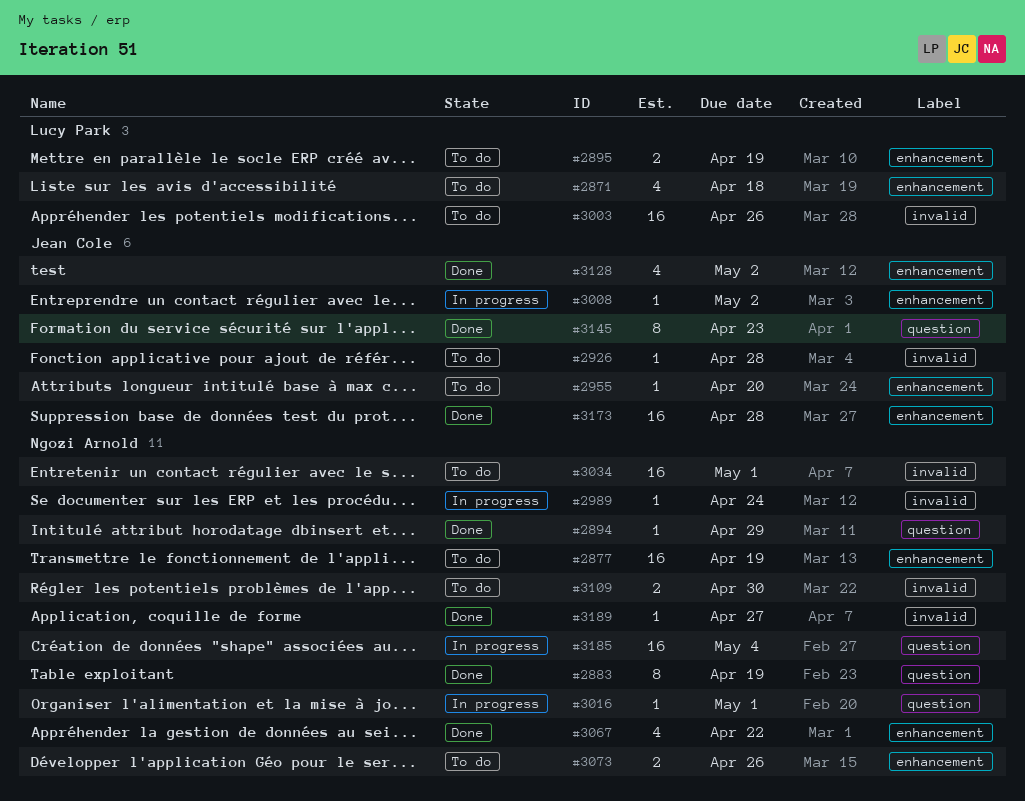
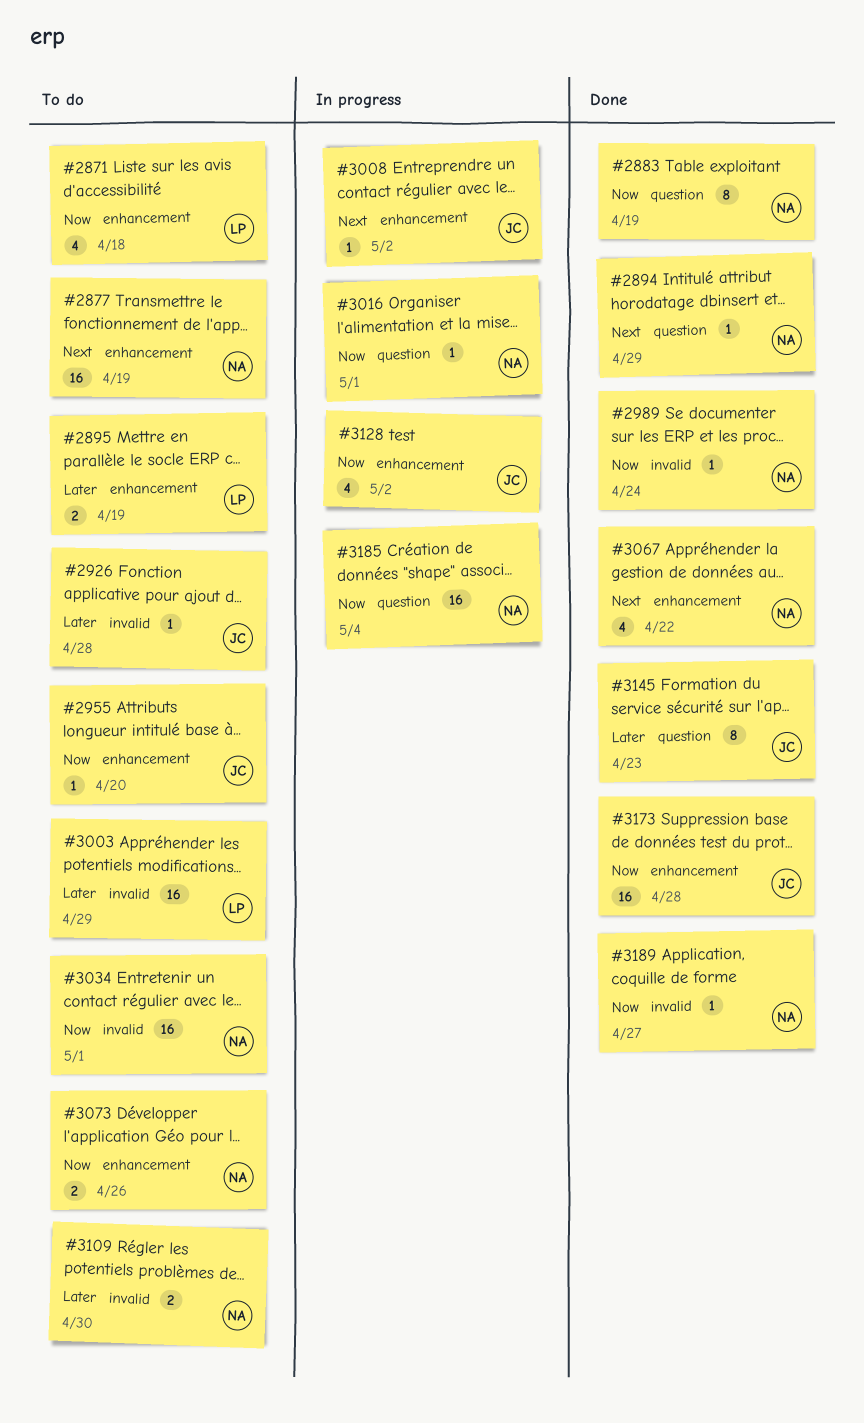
#2989, status: In progress -> Done
#3003, due: Apr 26 -> Apr 29
#3128, status: Done -> In progress

